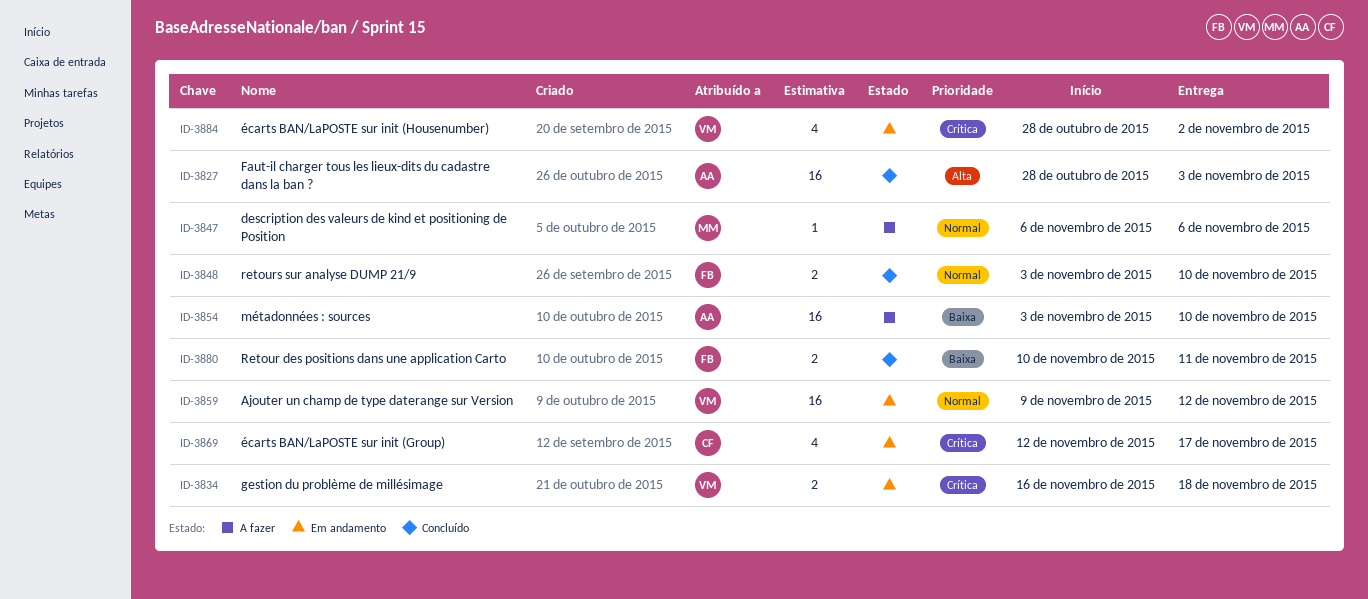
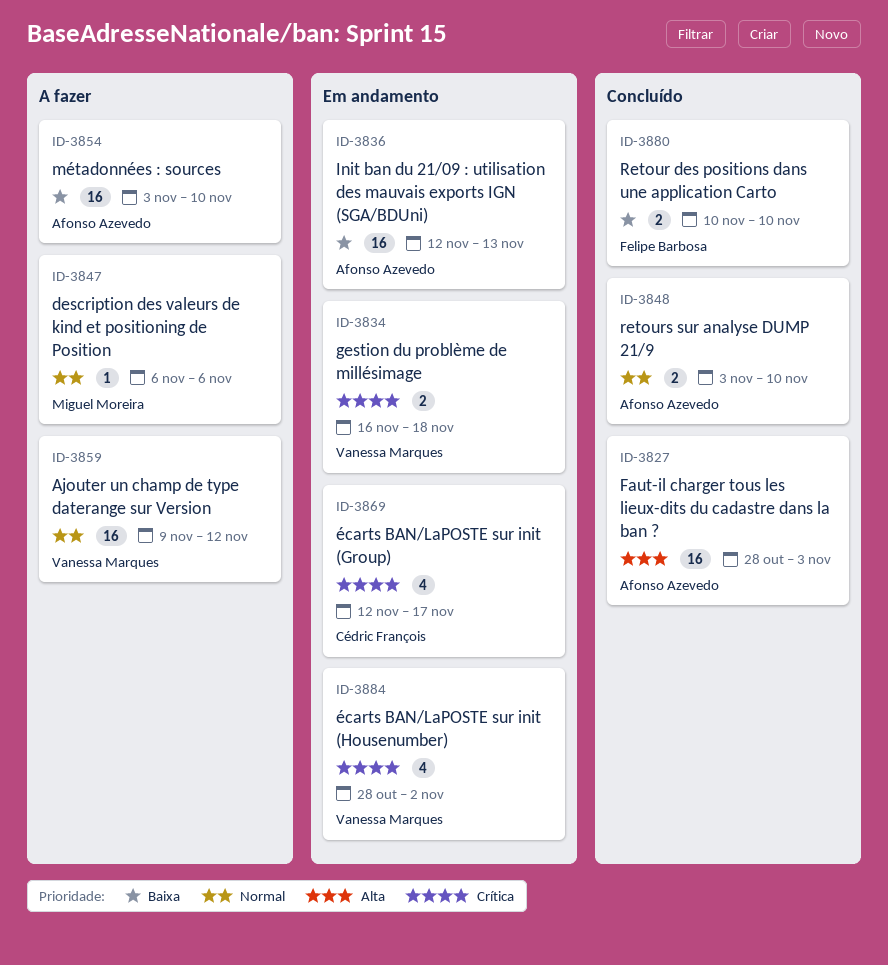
ID-3836: none -> present
ID-3848, owner: Felipe Barbosa -> Afonso Azevedo
ID-3859, status: Em andamento -> A fazer
ID-3880, due: Nov 11 -> Nov 10

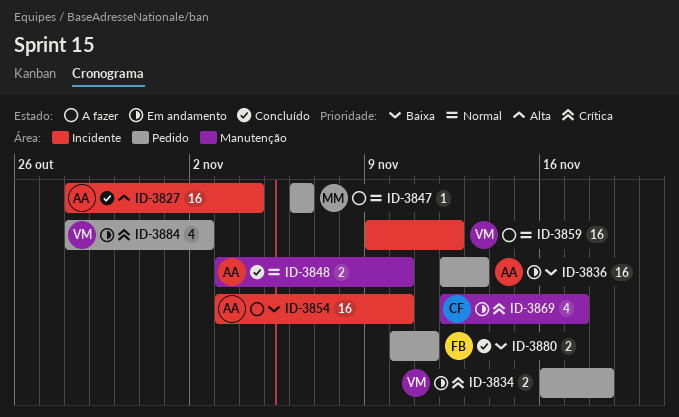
ID-3827, due: Nov 3 -> Nov 4
ID-3880, due: Nov 10 -> Nov 11

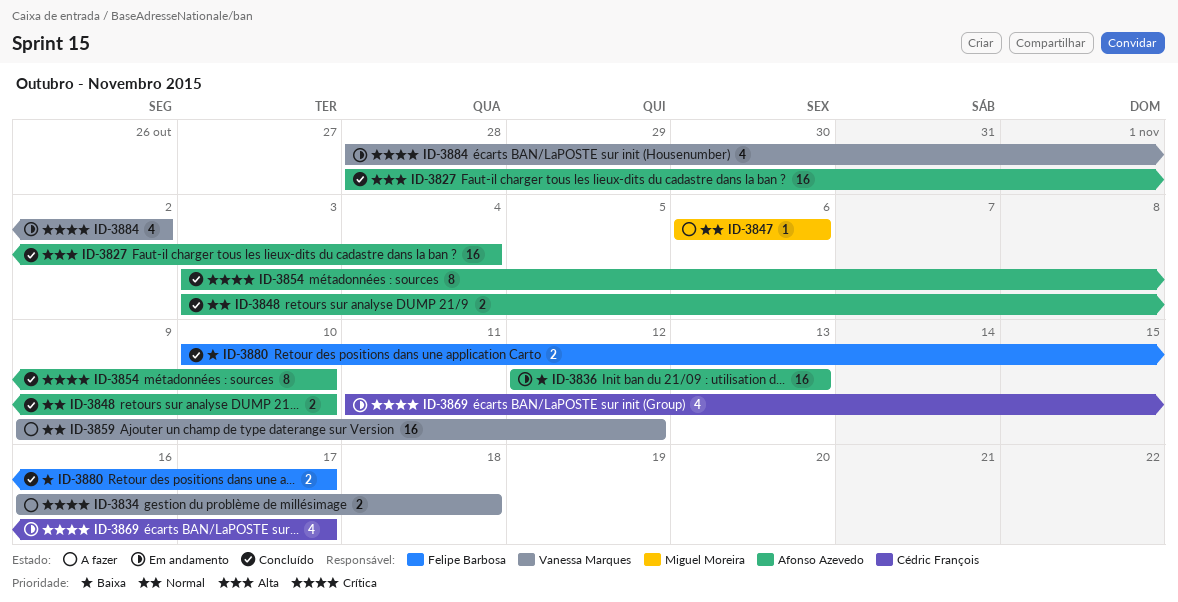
ID-3834, status: Em andamento -> A fazer
ID-3854, status: A fazer -> Concluído
ID-3854, priority: Baixa -> Crítica
ID-3854, estimate: 16 -> 8
ID-3869, start: Nov 12 -> Nov 11
ID-3880, due: Nov 11 -> Nov 17

